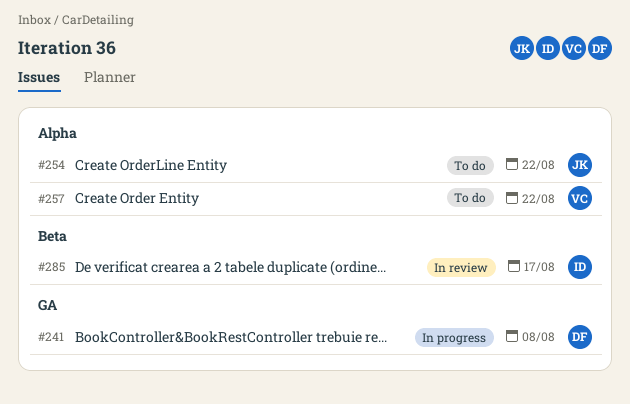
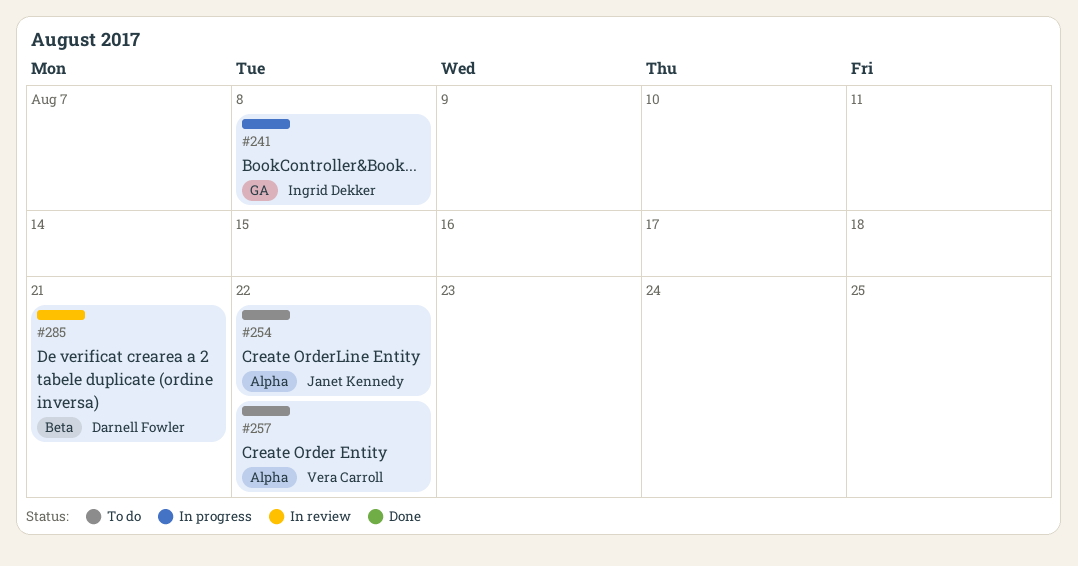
#241, owner: Darnell Fowler -> Ingrid Dekker
#285, owner: Ingrid Dekker -> Darnell Fowler
#285, due: Aug 17 -> Aug 21

